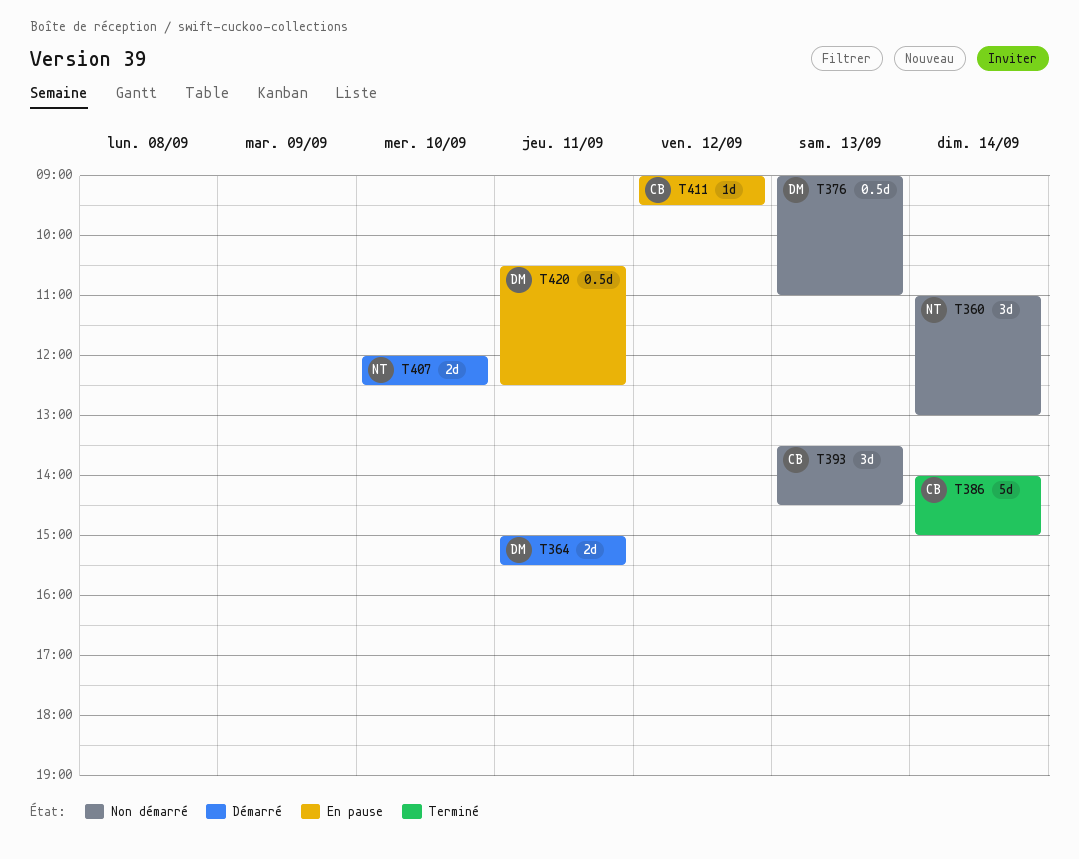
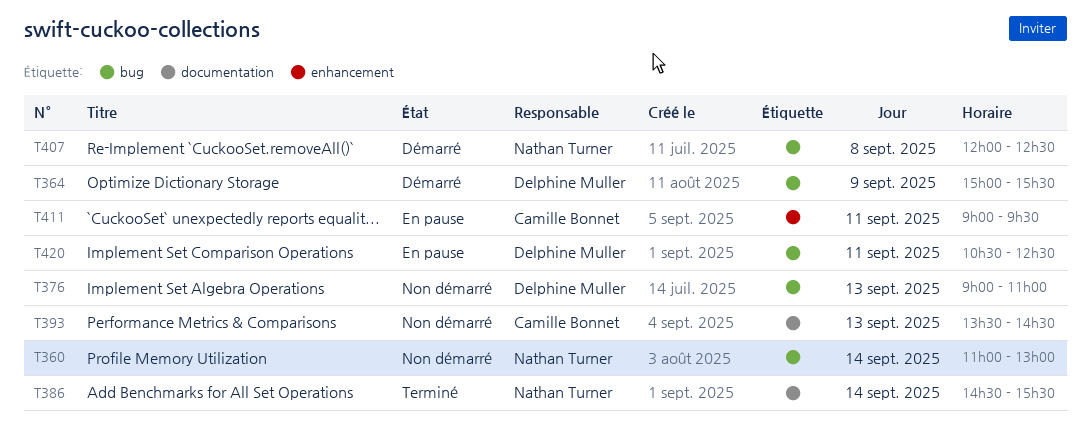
T364, day: Sep 11 -> Sep 9
T386, owner: Camille Bonnet -> Nathan Turner
T386, begins: 14:00 -> 14:30
T386, ends: 15:00 -> 15:30
T407, day: Sep 10 -> Sep 8
T411, day: Sep 12 -> Sep 11

